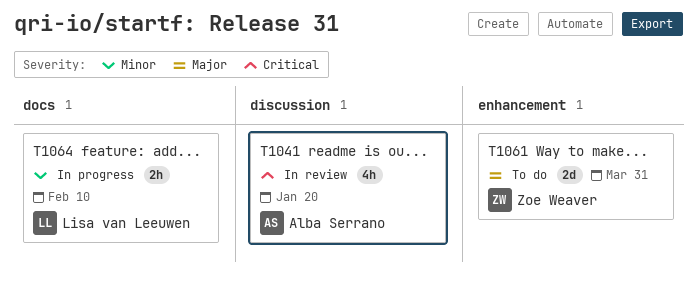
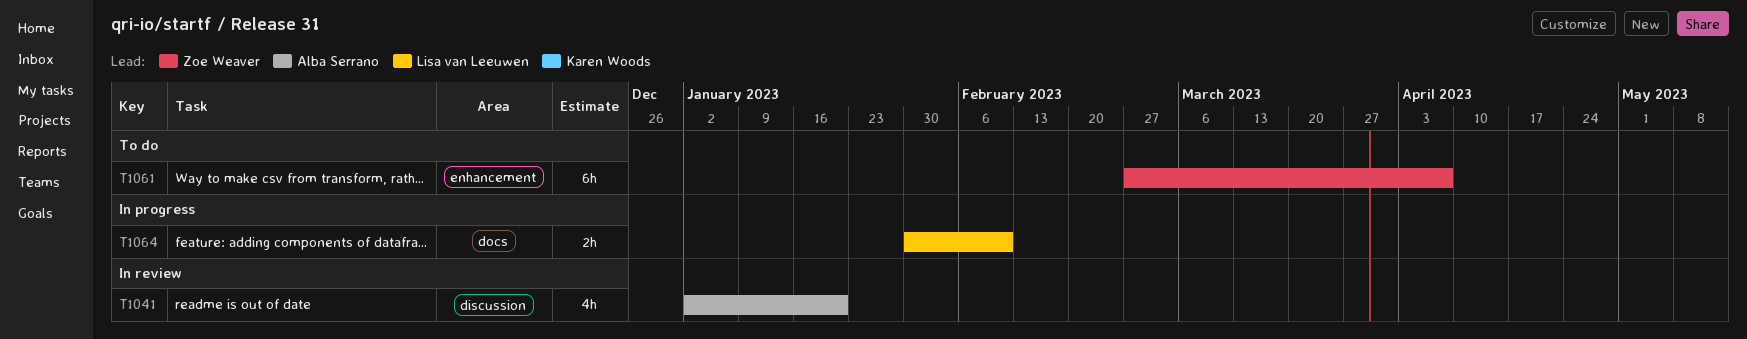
T1061, estimate: 2d -> 6h
T1061, due: Mar 31 -> Apr 7

